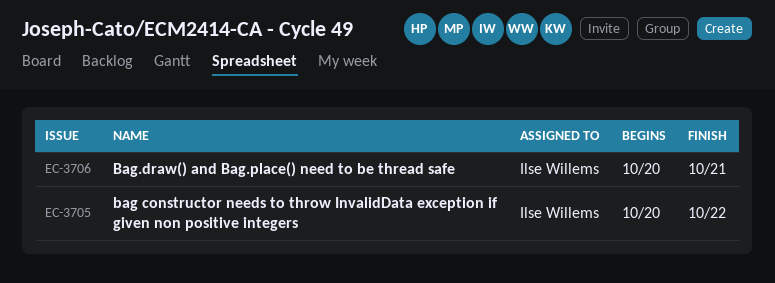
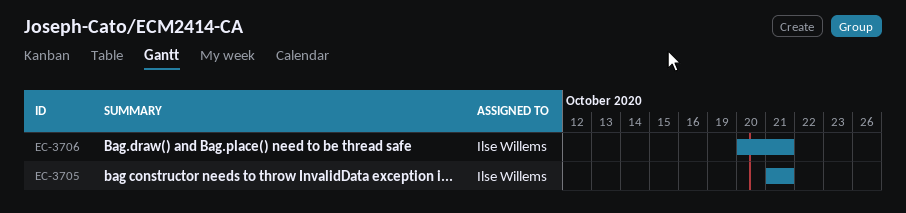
EC-3705, start: Oct 20 -> Oct 21
EC-3705, due: Oct 22 -> Oct 21

